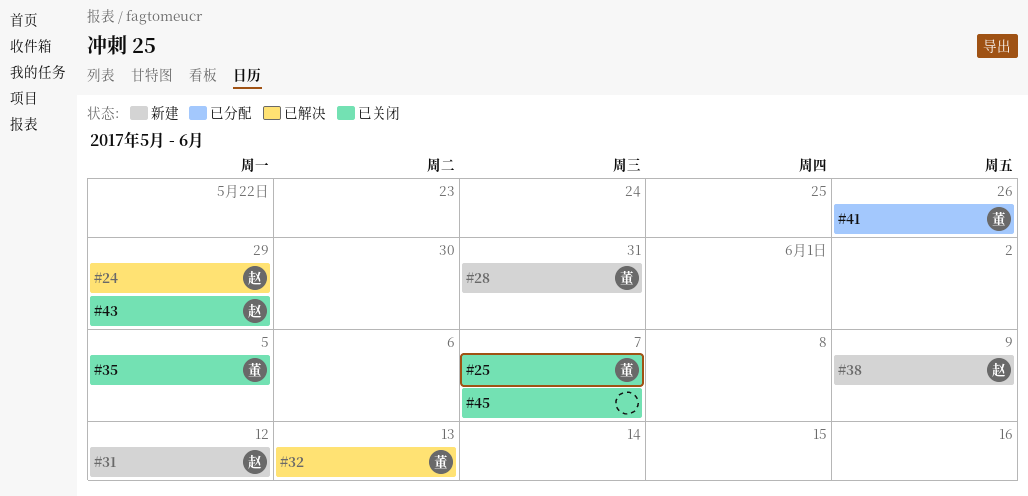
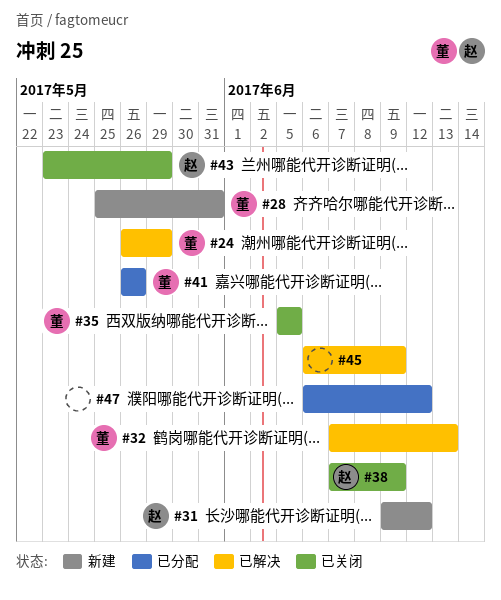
#24, owner: 赵 -> 董
#25: present -> none
#38, status: 新建 -> 已关闭
#45, status: 已关闭 -> 已解决
#45, due: Jun 7 -> Jun 9
#47: none -> present

